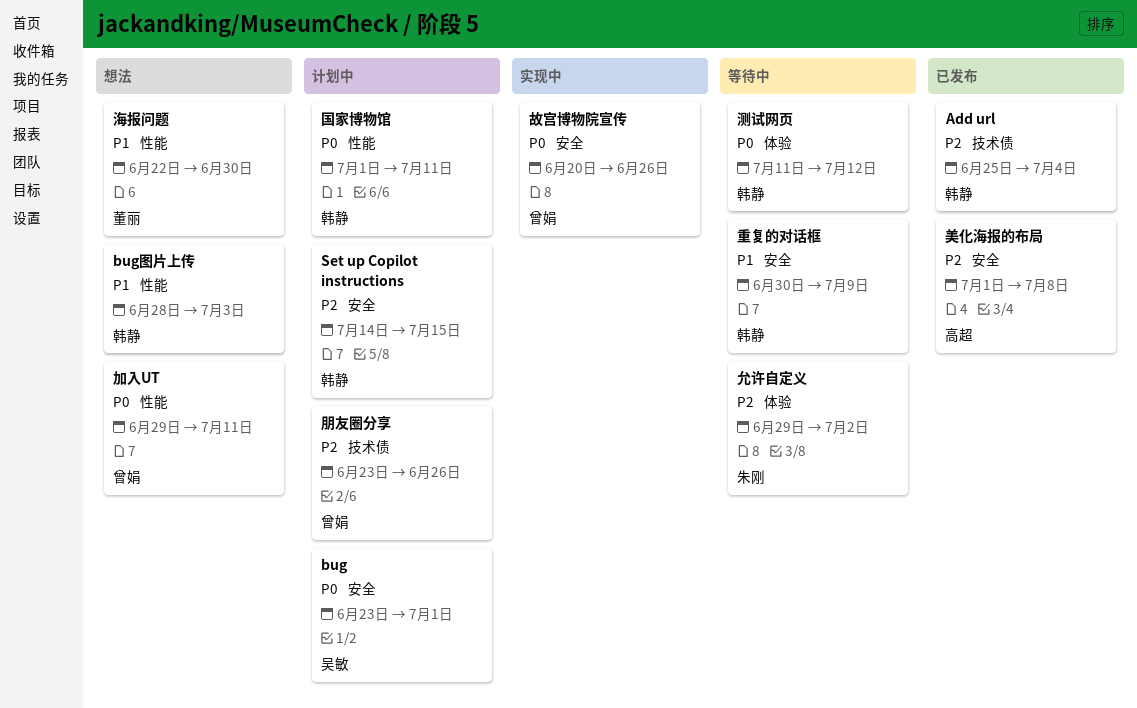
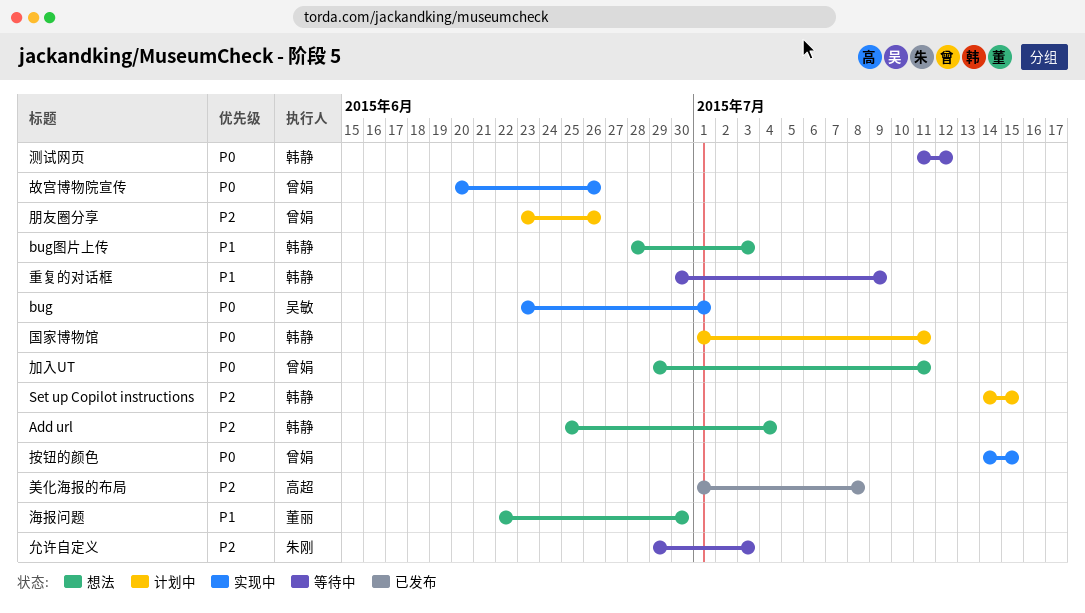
Add url, status: 已发布 -> 想法
bug, status: 计划中 -> 实现中
允许自定义, due: Jul 2 -> Jul 3
按钮的颜色: none -> present

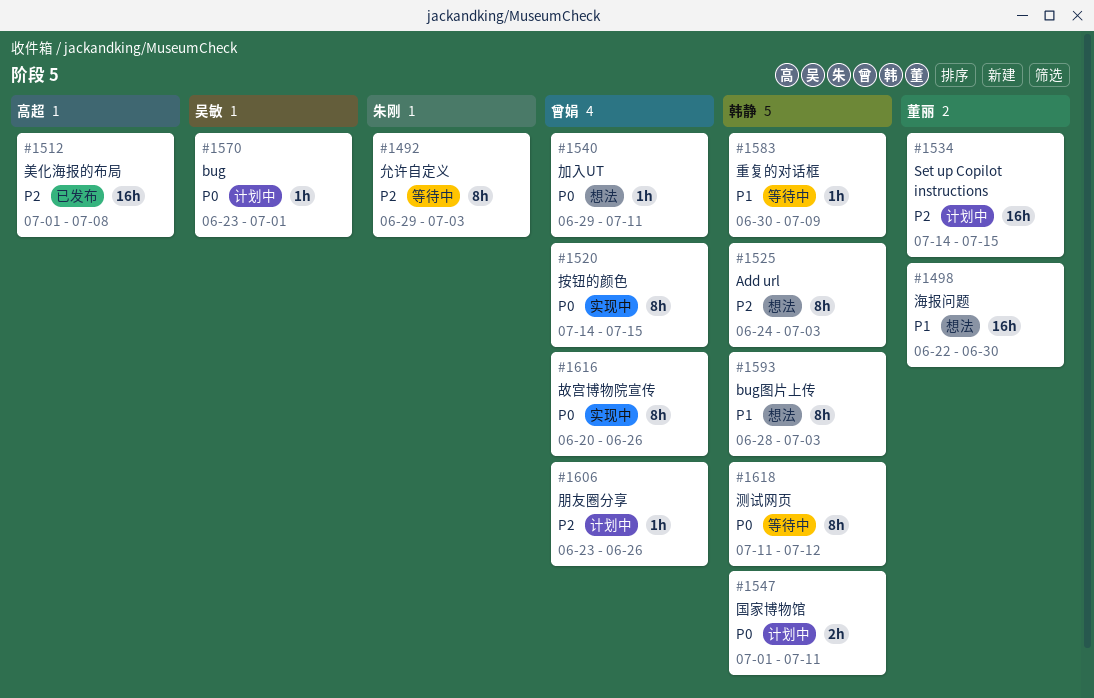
Add url, start: Jun 25 -> Jun 24
Add url, due: Jul 4 -> Jul 3
bug, status: 实现中 -> 计划中
Set up Copilot instructions, owner: 韩静 -> 董丽

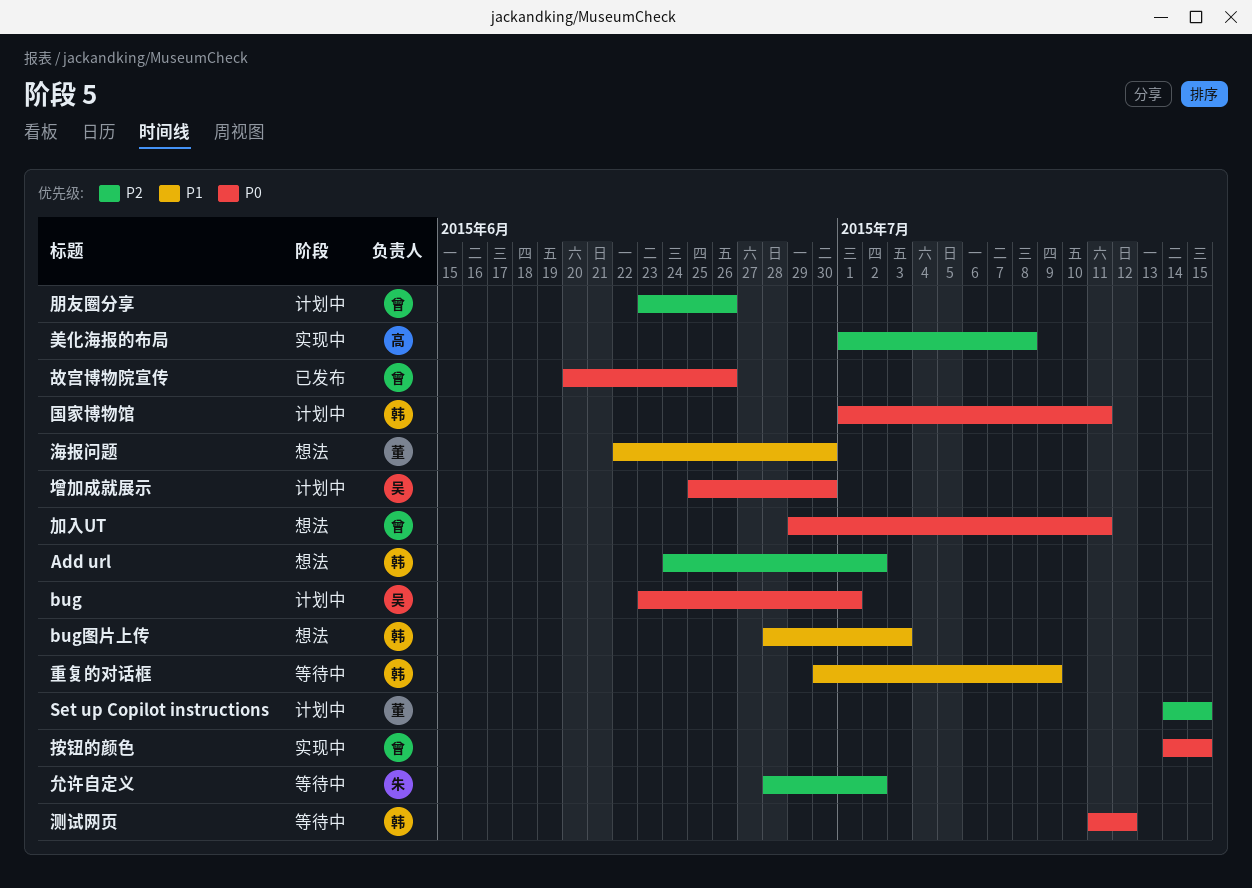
Add url, due: Jul 3 -> Jul 2
允许自定义, start: Jun 29 -> Jun 28
允许自定义, due: Jul 3 -> Jul 2
增加成就展示: none -> present
故宫博物院宣传, status: 实现中 -> 已发布
美化海报的布局, status: 已发布 -> 实现中

